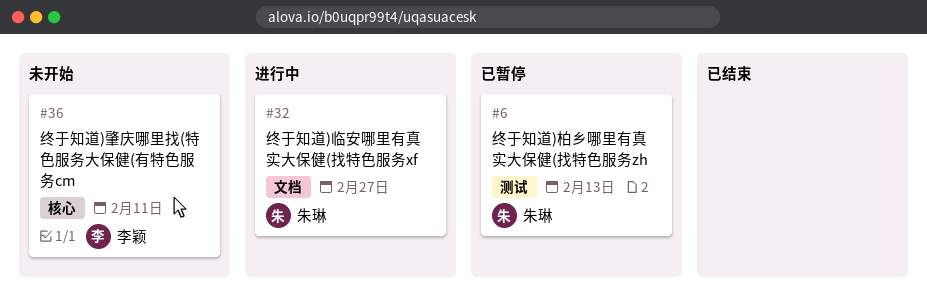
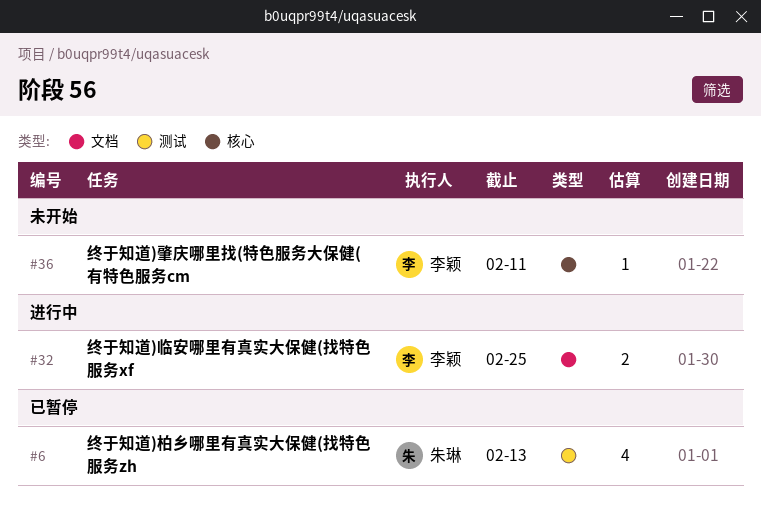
#32, owner: 朱琳 -> 李颖
#32, due: Feb 27 -> Feb 25

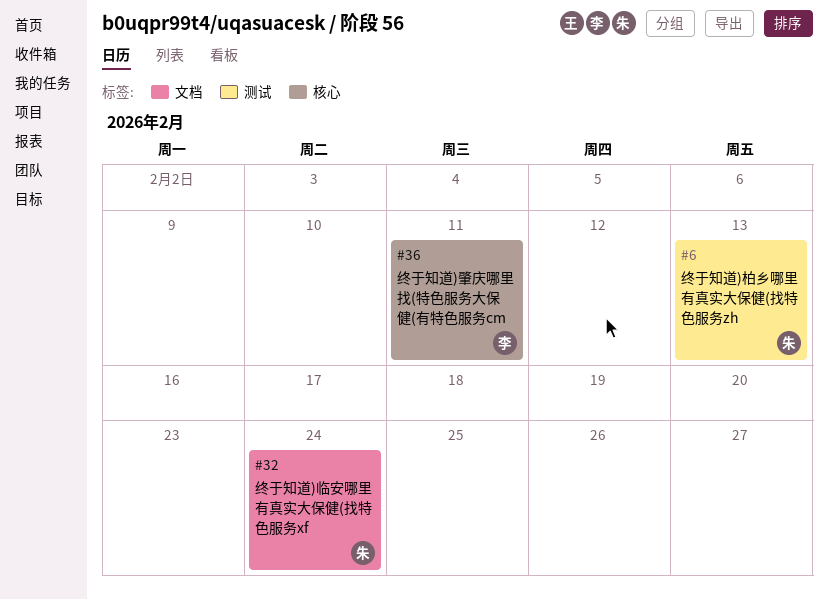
#32, owner: 李颖 -> 朱琳
#32, due: Feb 25 -> Feb 24

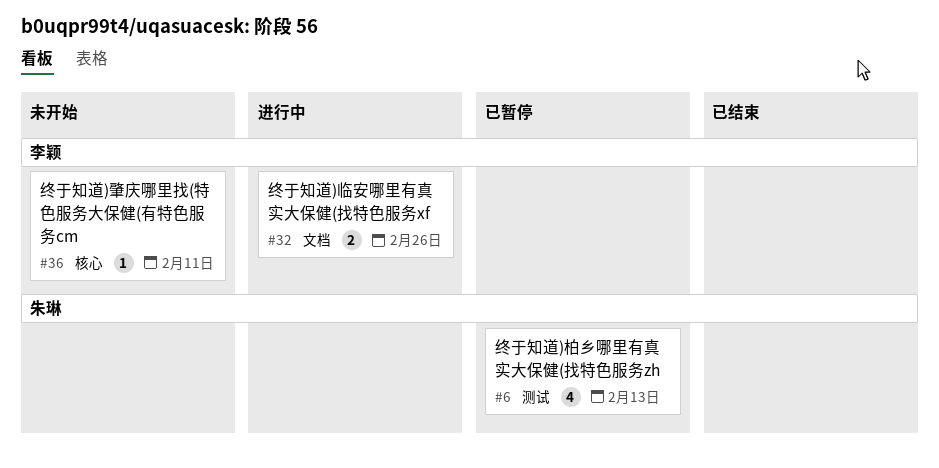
#32, owner: 朱琳 -> 李颖
#32, due: Feb 24 -> Feb 26

